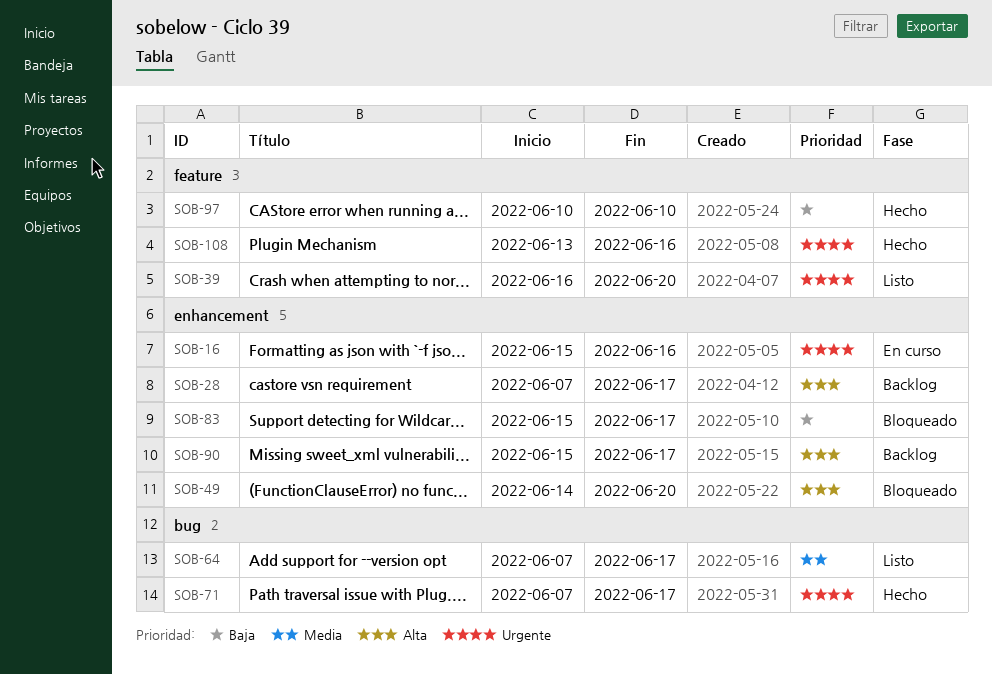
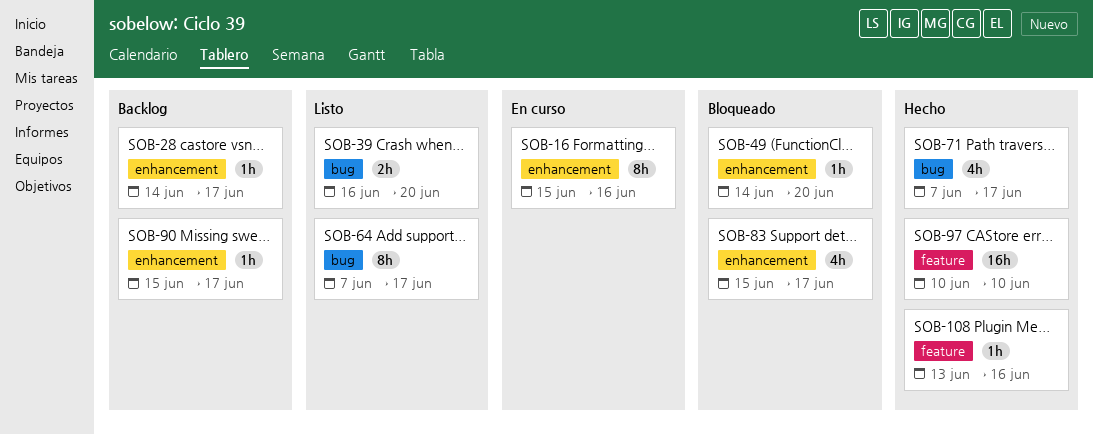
SOB-28, start: Jun 7 -> Jun 14
SOB-39, label: feature -> bug

